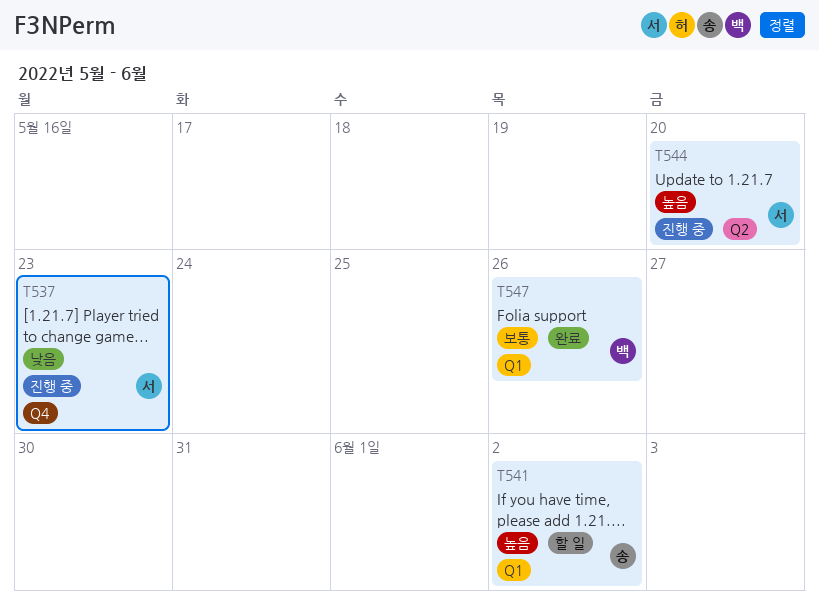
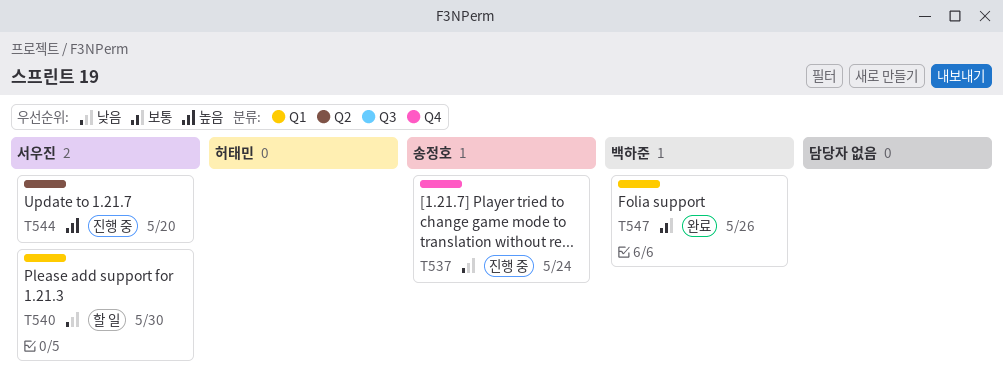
T537, owner: 서우진 -> 송정호
T537, due: May 23 -> May 24
T540: none -> present
T541: present -> none

